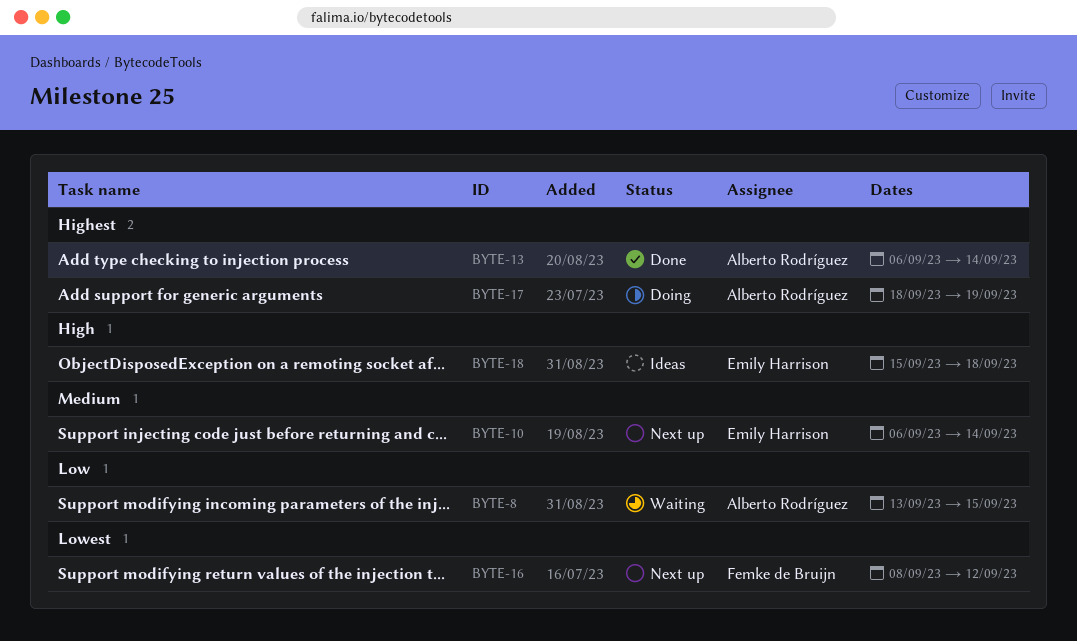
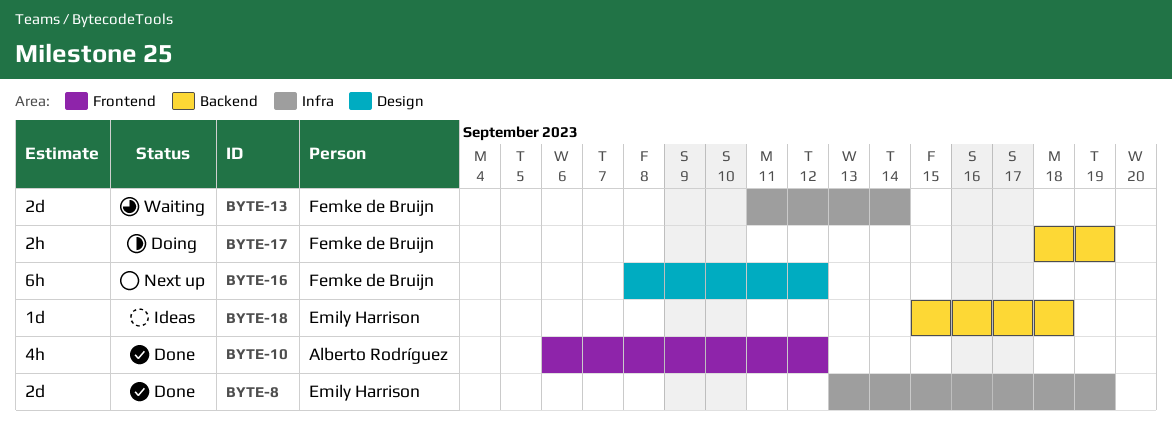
BYTE-8, status: Waiting -> Done
BYTE-8, owner: Alberto Rodríguez -> Emily Harrison
BYTE-8, due: Sep 15 -> Sep 19
BYTE-10, status: Next up -> Done
BYTE-10, owner: Emily Harrison -> Alberto Rodríguez
BYTE-10, due: Sep 14 -> Sep 12
BYTE-13, status: Done -> Waiting
BYTE-13, owner: Alberto Rodríguez -> Femke de Bruijn
BYTE-13, start: Sep 6 -> Sep 11
BYTE-17, owner: Alberto Rodríguez -> Femke de Bruijn

